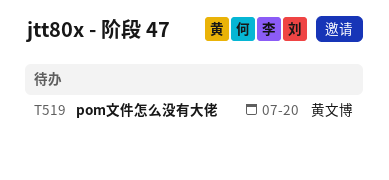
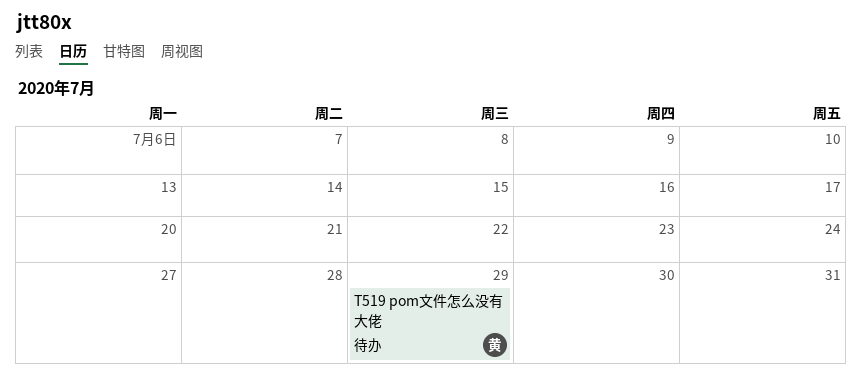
T519, due: Jul 20 -> Jul 29

